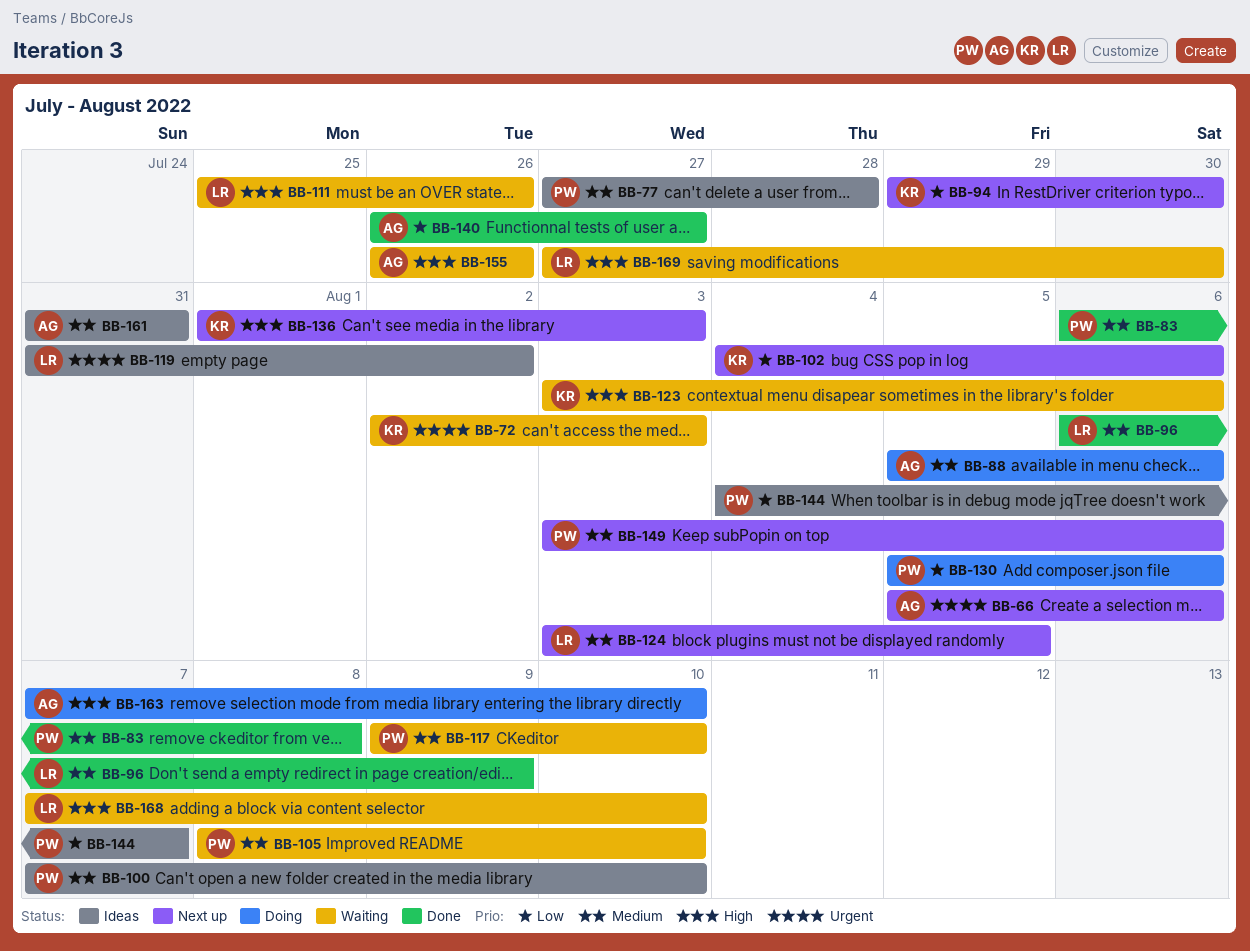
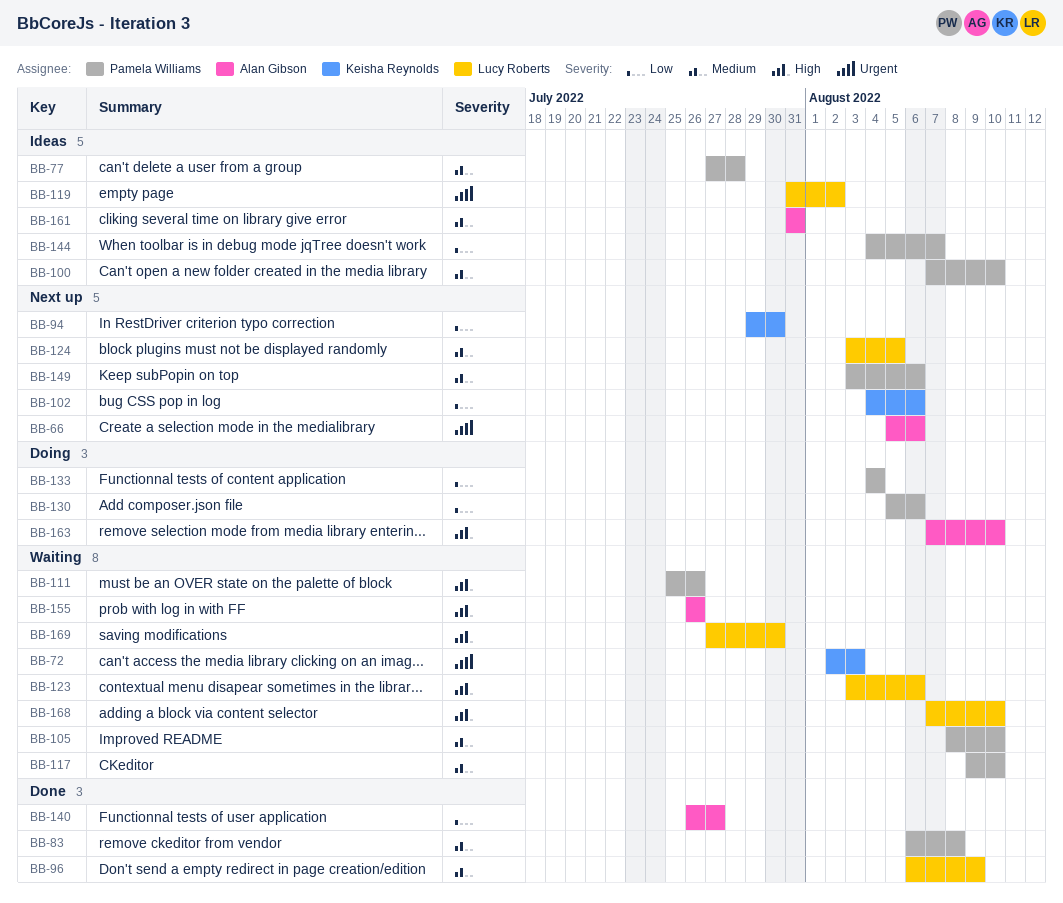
BB-88: present -> none
BB-111, owner: Lucy Roberts -> Pamela Williams
BB-123, owner: Keisha Reynolds -> Lucy Roberts
BB-133: none -> present
BB-136: present -> none

